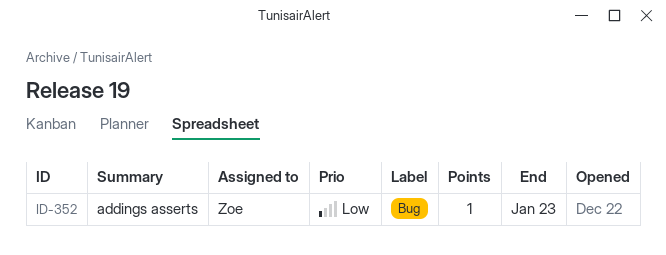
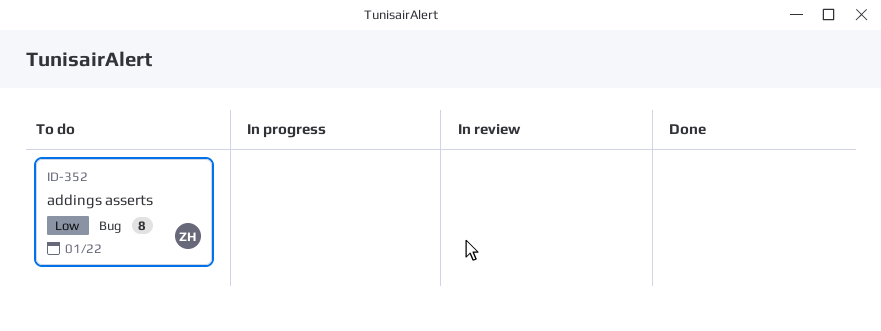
ID-352, estimate: 1 -> 8
ID-352, due: Jan 23 -> Jan 22

